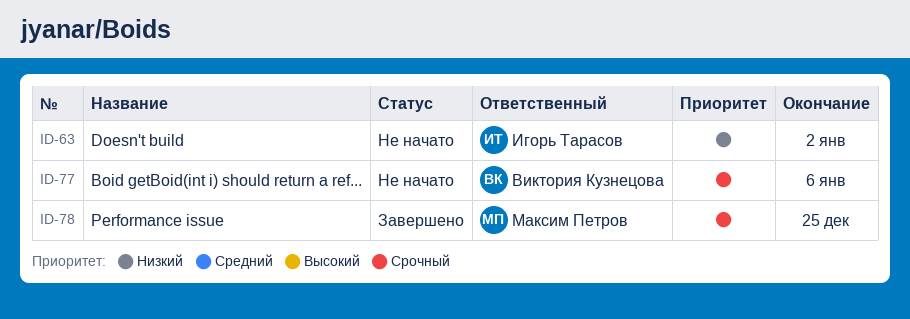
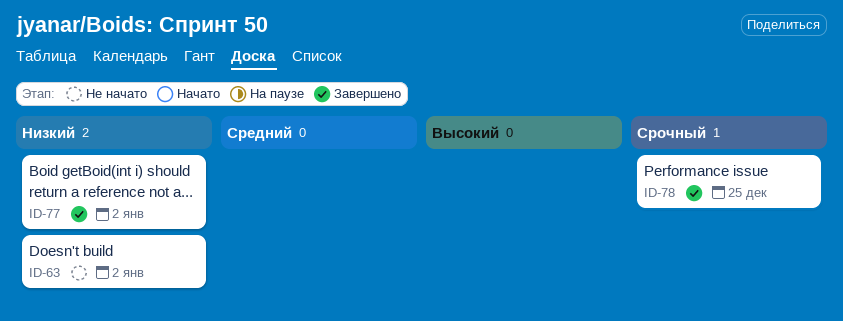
ID-77, status: Не начато -> Завершено
ID-77, priority: Срочный -> Низкий
ID-77, due: Jan 6 -> Jan 2

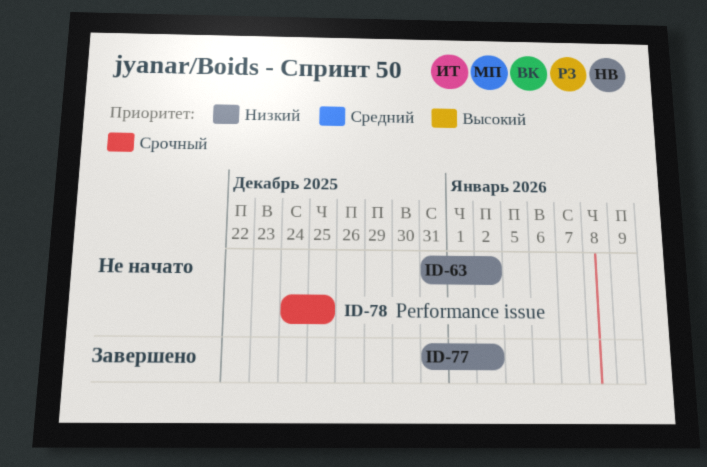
ID-78, status: Завершено -> Не начато

